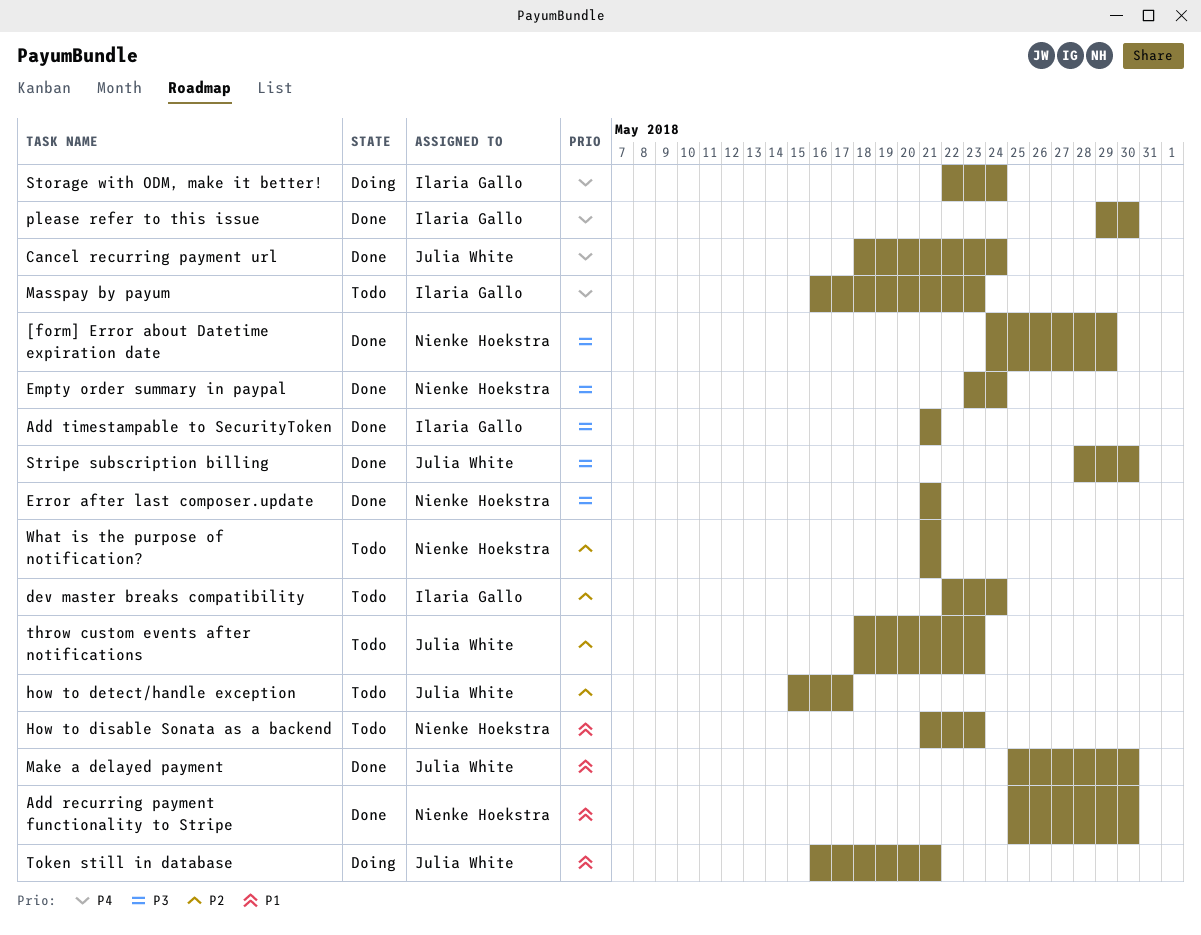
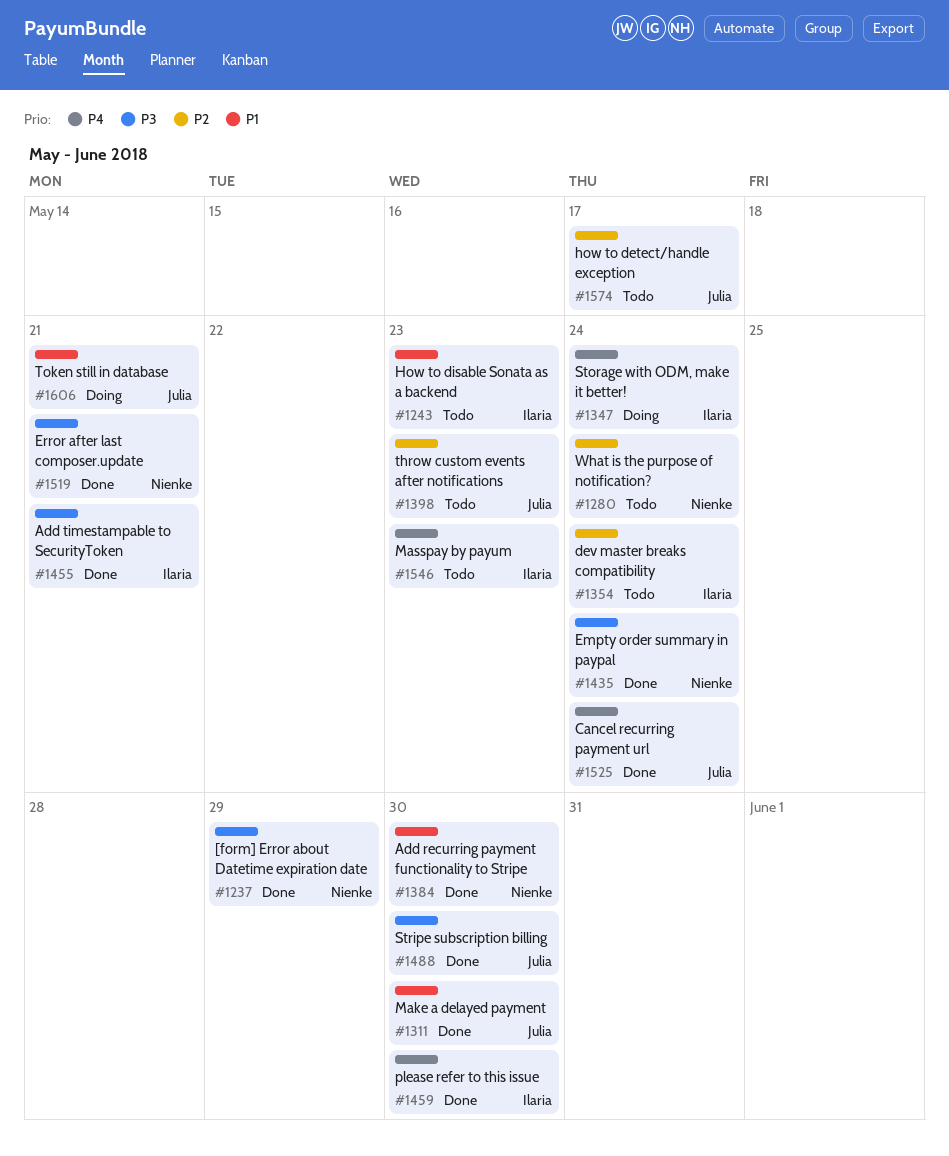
How to disable Sonata as a backend, owner: Nienke Hoekstra -> Ilaria Gallo
What is the purpose of notification?, due: May 21 -> May 24

